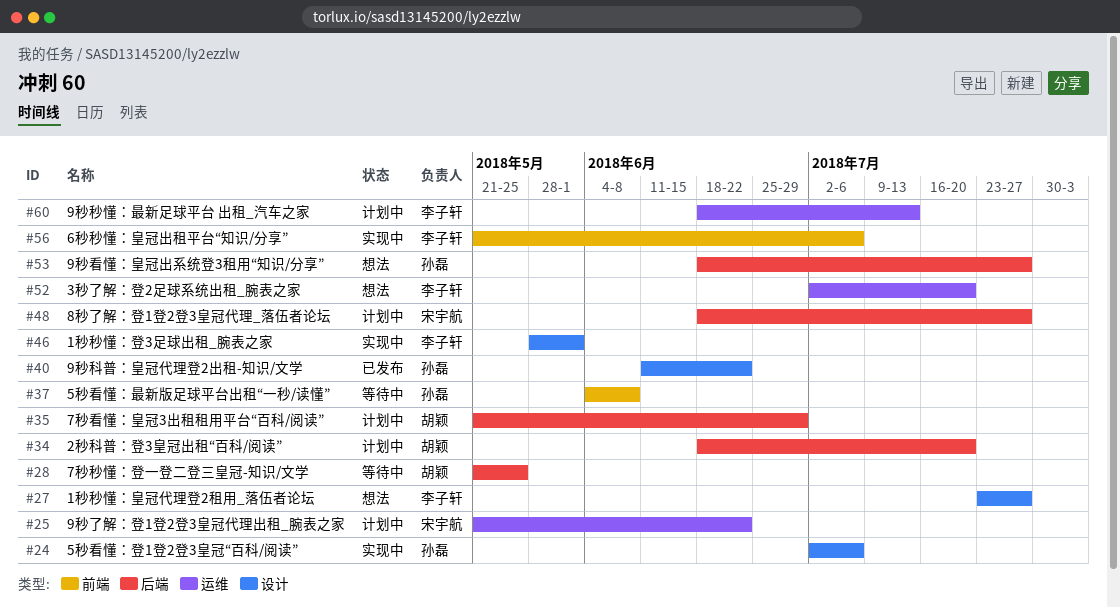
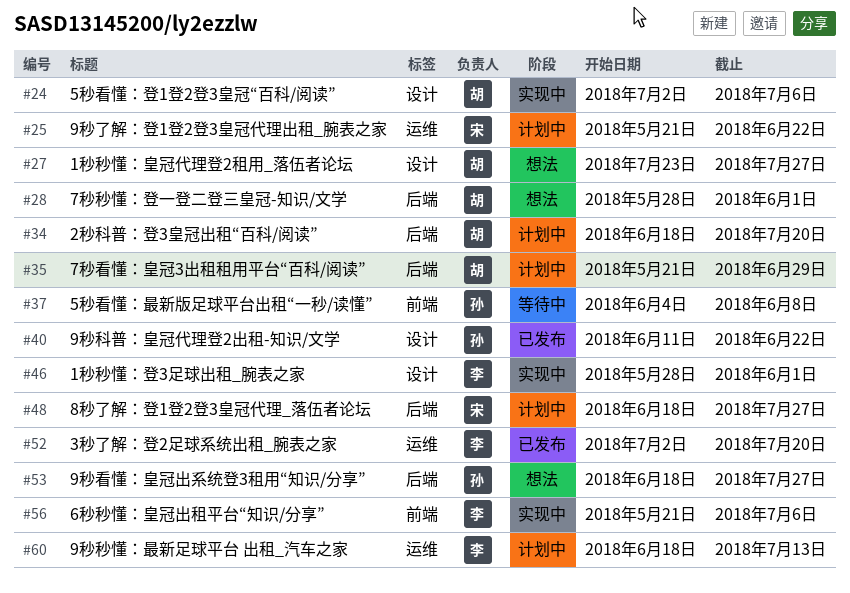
#24, owner: 孙磊 -> 胡颖
#27, owner: 李子轩 -> 胡颖
#28, status: 等待中 -> 想法
#28, start: May 21 -> May 28
#28, due: May 25 -> Jun 1
#52, status: 想法 -> 已发布

